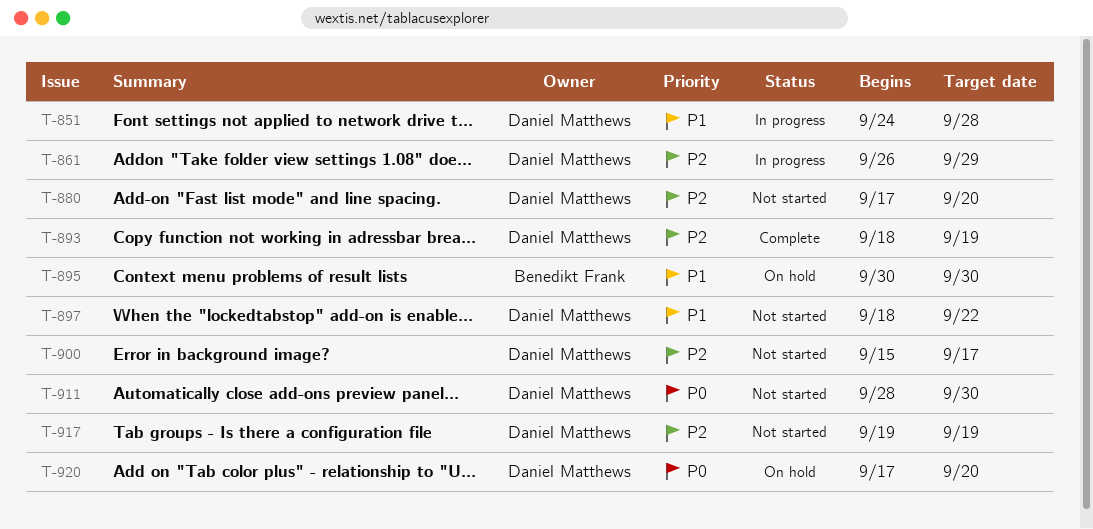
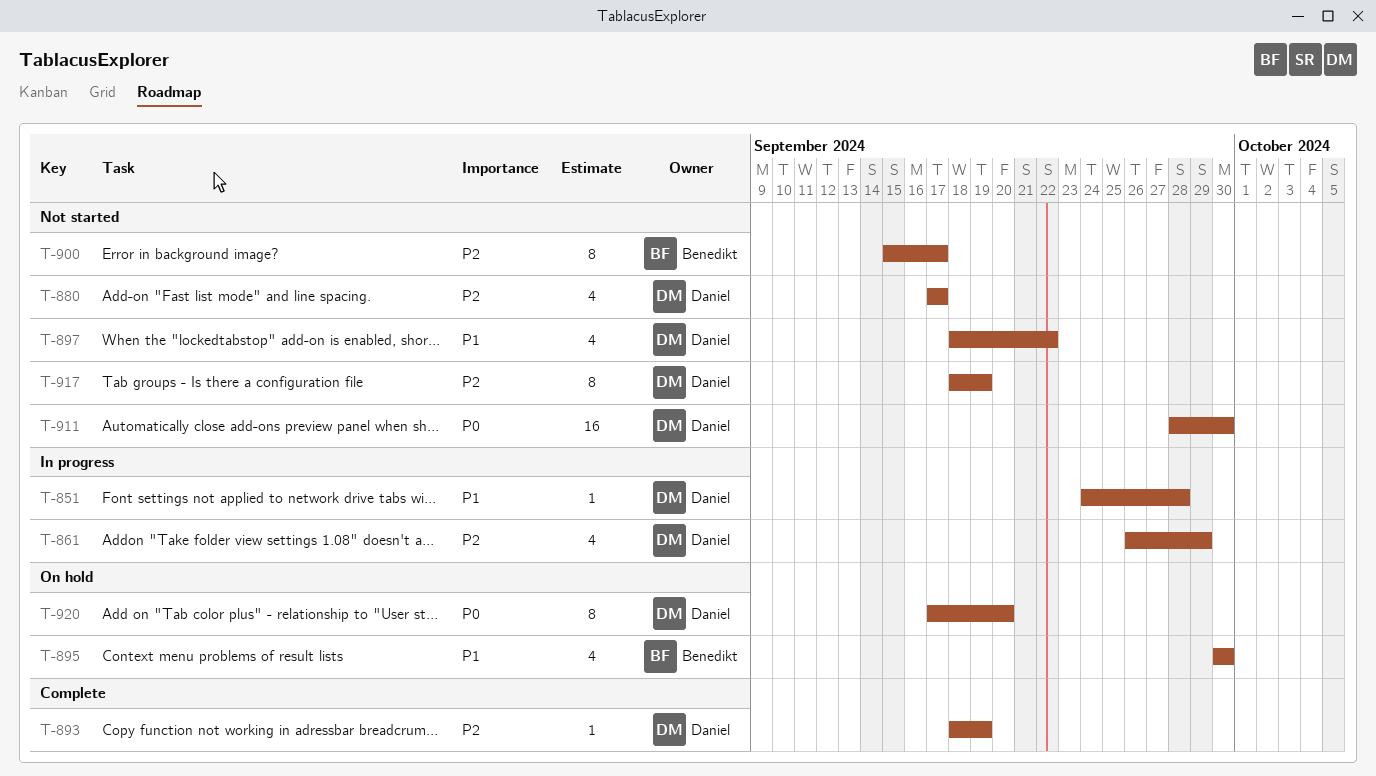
T-880, due: Sep 20 -> Sep 17
T-900, owner: Daniel Matthews -> Benedikt Frank
T-917, start: Sep 19 -> Sep 18

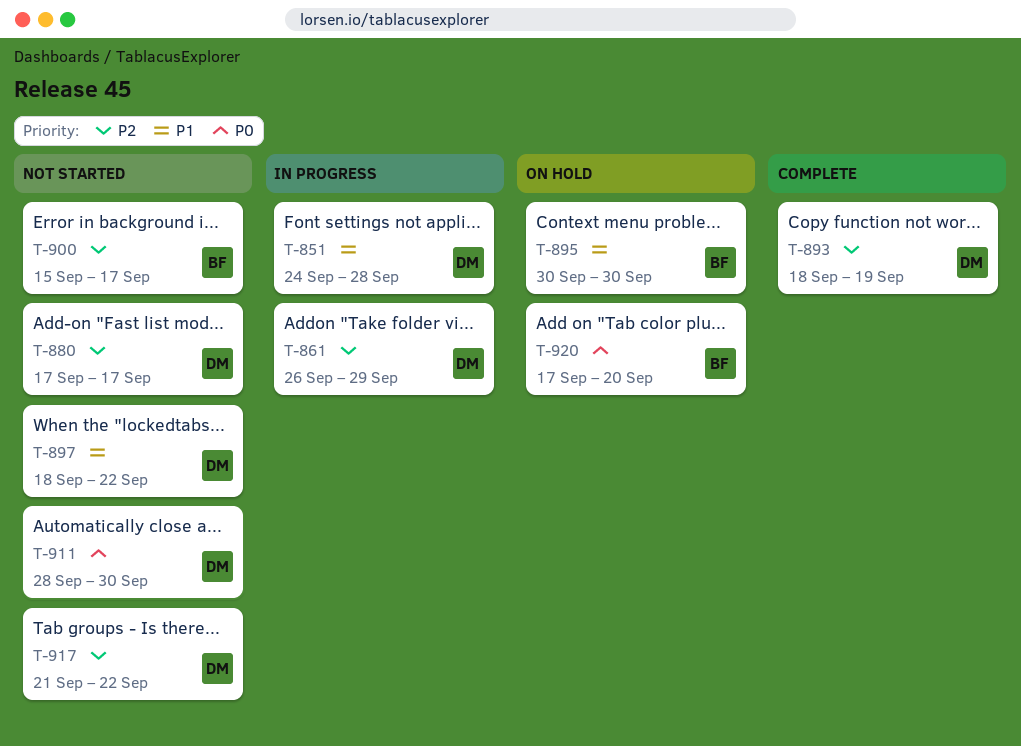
T-917, start: Sep 18 -> Sep 21
T-917, due: Sep 19 -> Sep 22
T-920, owner: Daniel -> Benedikt

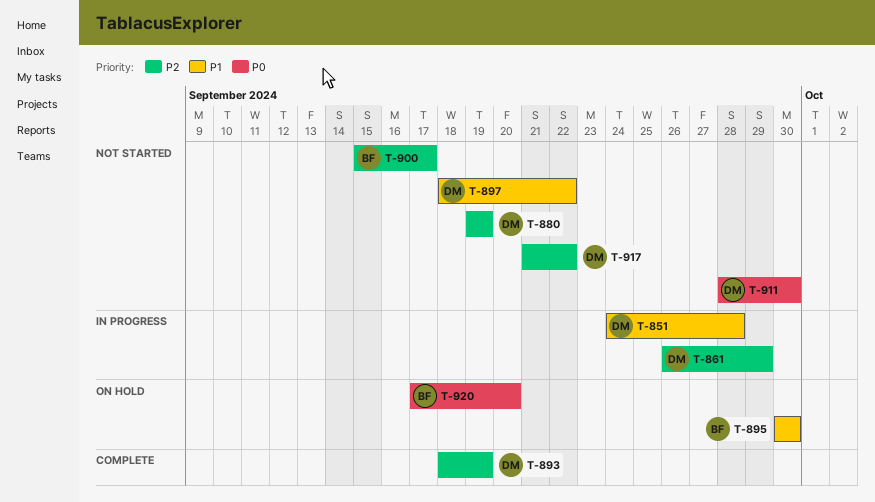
T-880, start: Sep 17 -> Sep 19
T-880, due: Sep 17 -> Sep 19

